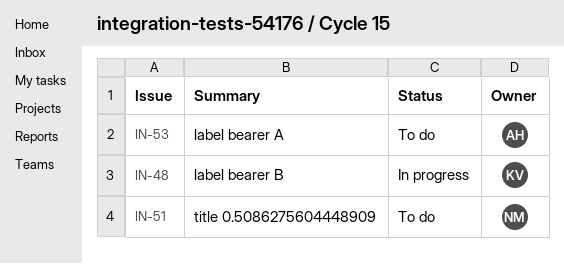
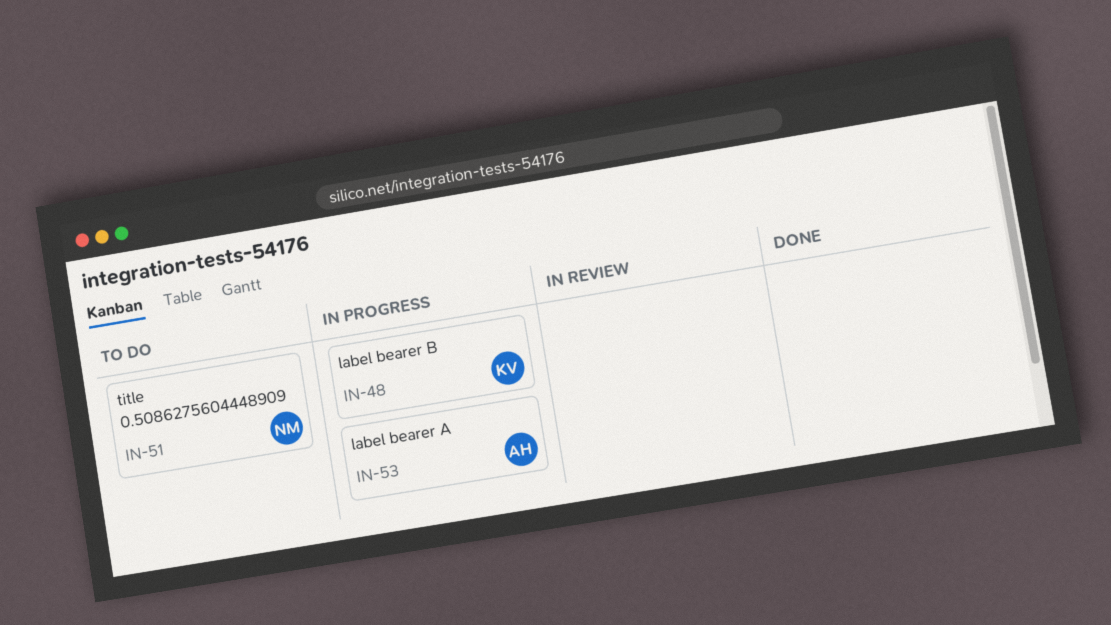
IN-53, status: To do -> In progress

